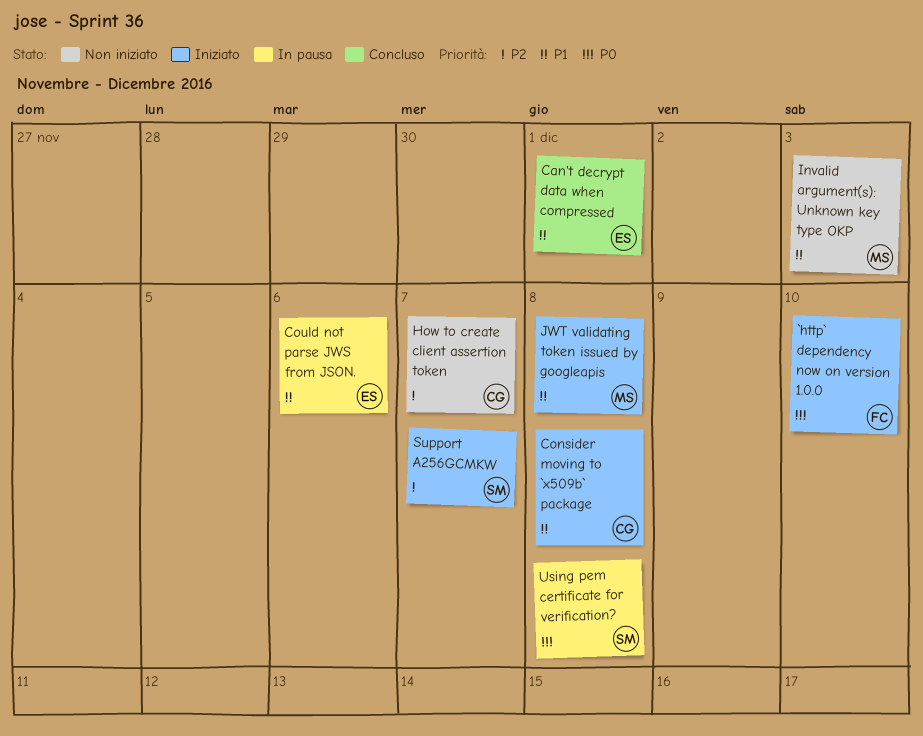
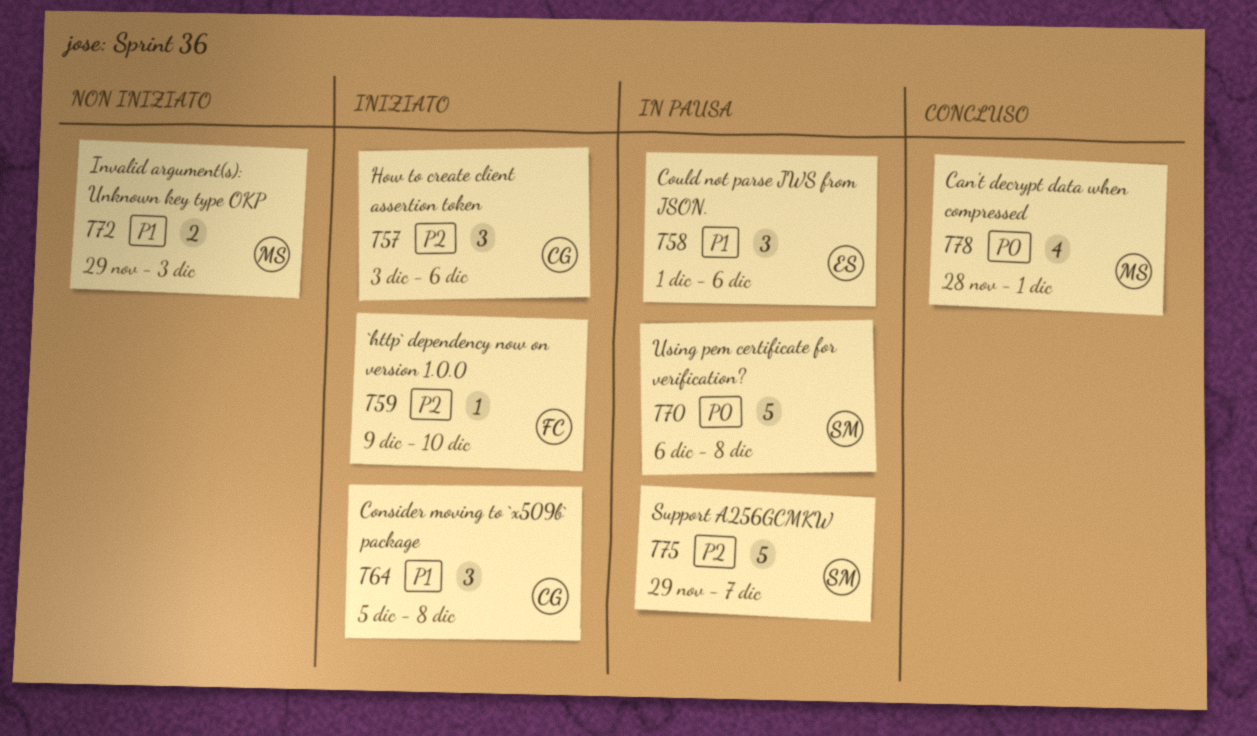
`http` dependency now on version 1.0.0, priority: P0 -> P2
Can't decrypt data when compressed, owner: ES -> MS
Can't decrypt data when compressed, priority: P1 -> P0
How to create client assertion token, status: Non iniziato -> Iniziato
How to create client assertion token, due: Dec 7 -> Dec 6
JWT validating token issued by googleapis: present -> none
Support A256GCMKW, status: Iniziato -> In pausa

